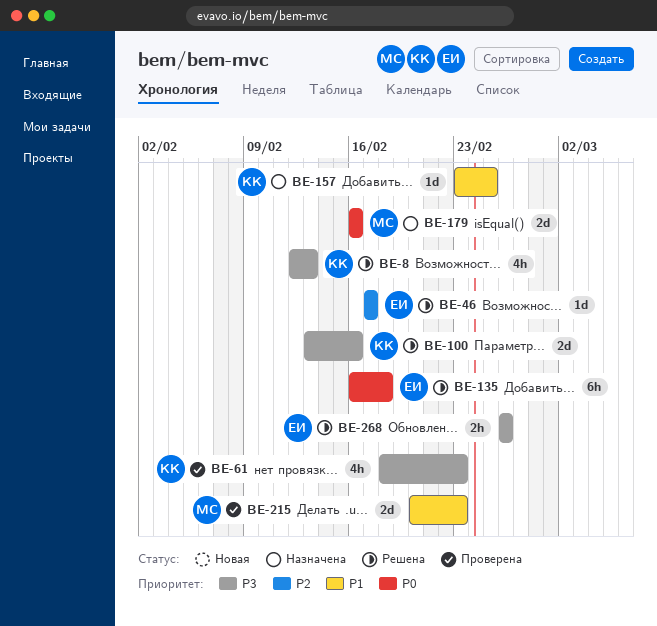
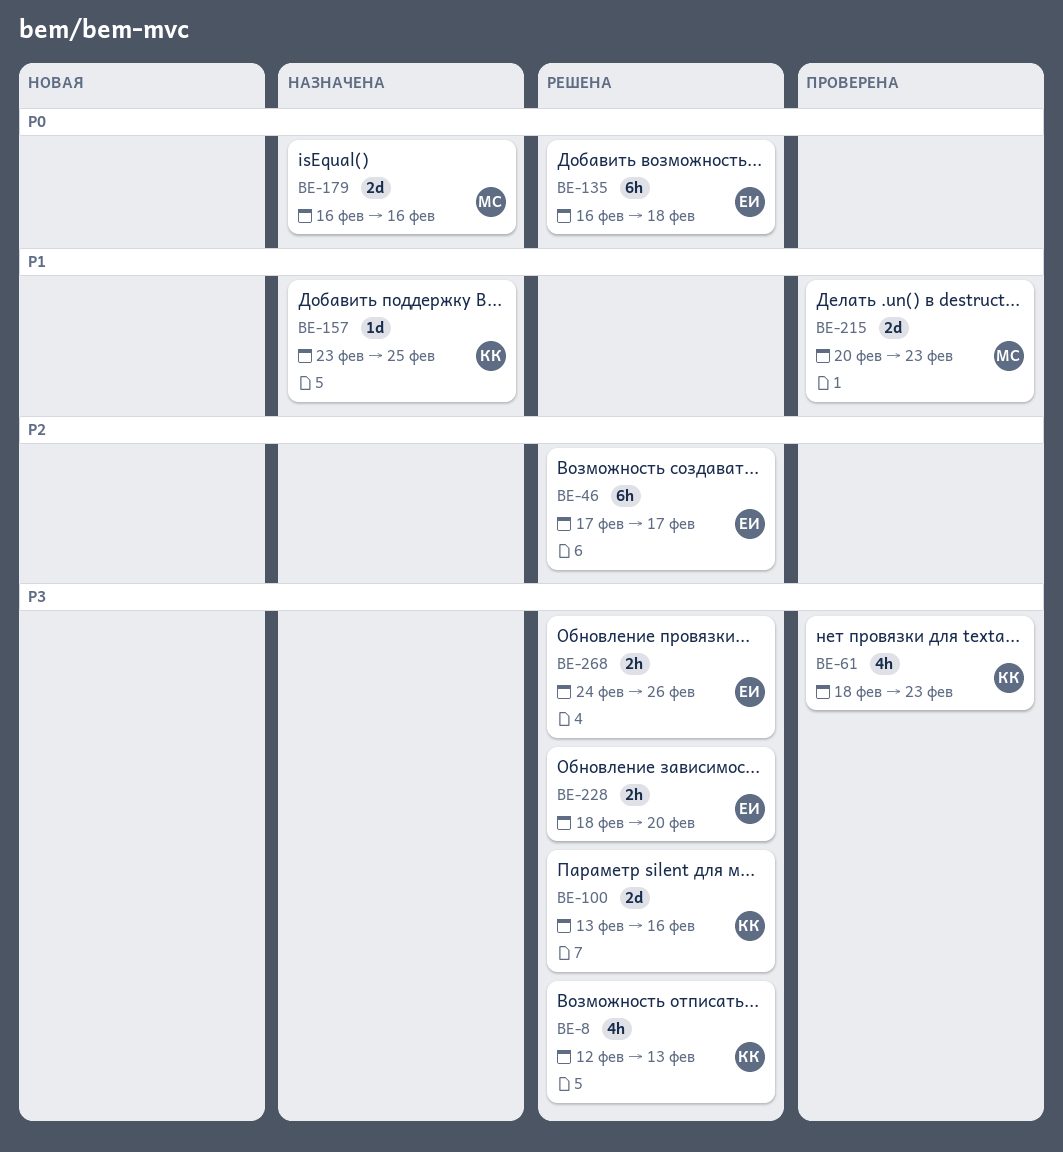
BE-46, estimate: 1d -> 6h
BE-228: none -> present
BE-268, start: Feb 26 -> Feb 24

